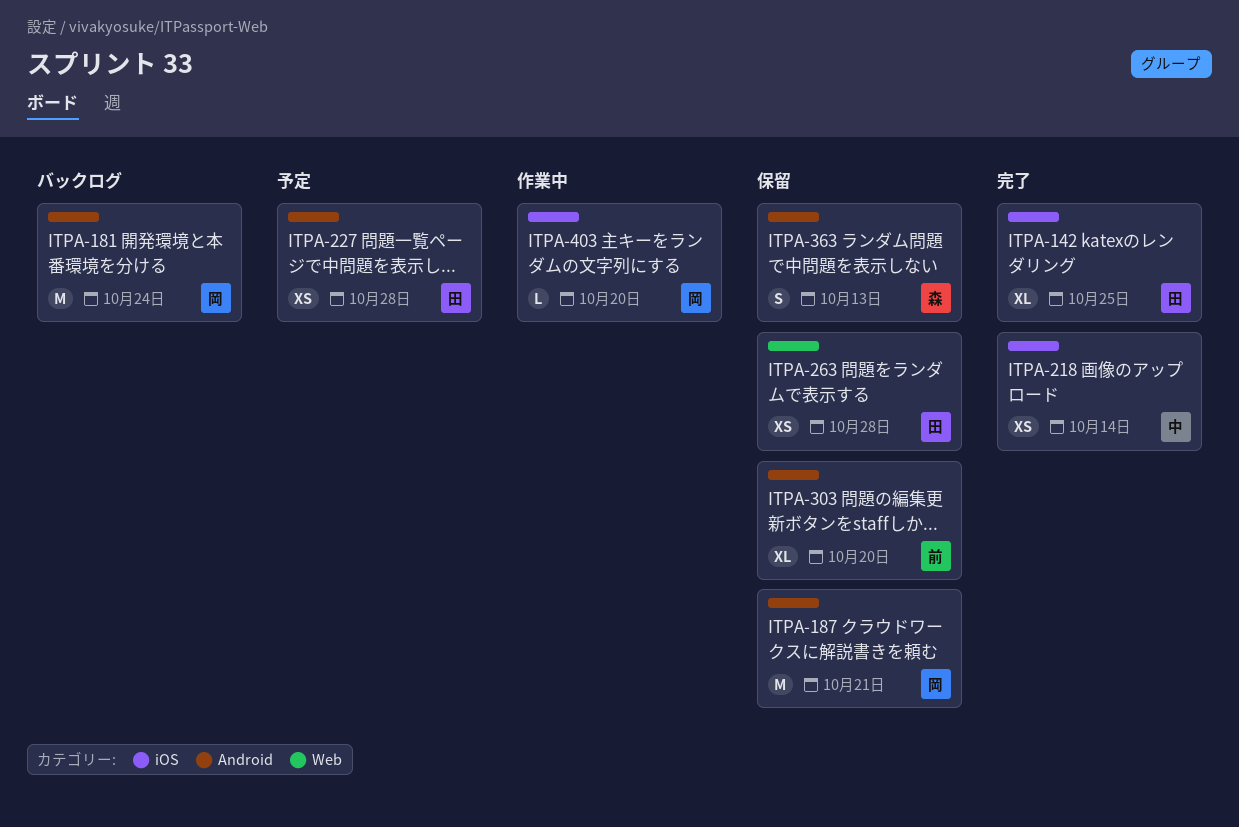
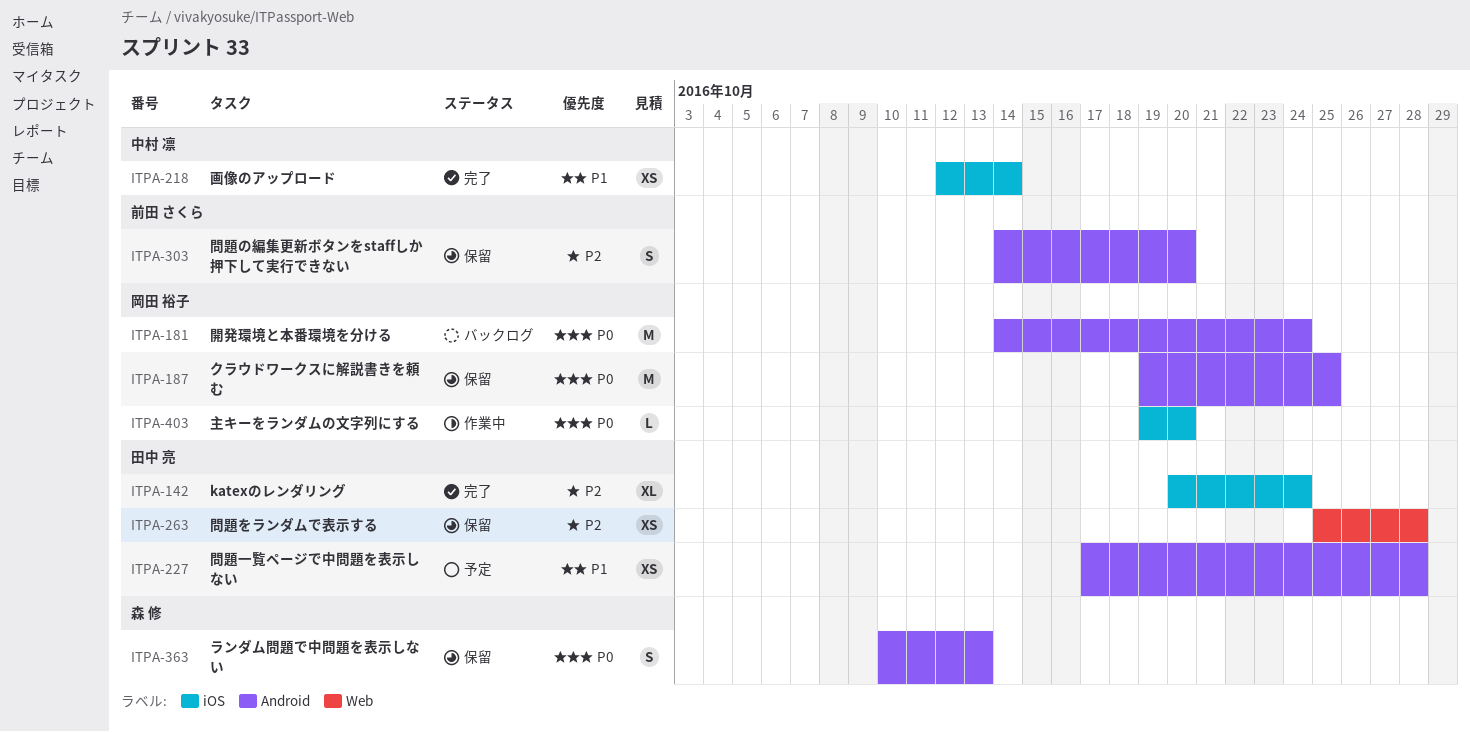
ITPA-142, due: Oct 25 -> Oct 24
ITPA-187, due: Oct 21 -> Oct 25
ITPA-303, estimate: XL -> S

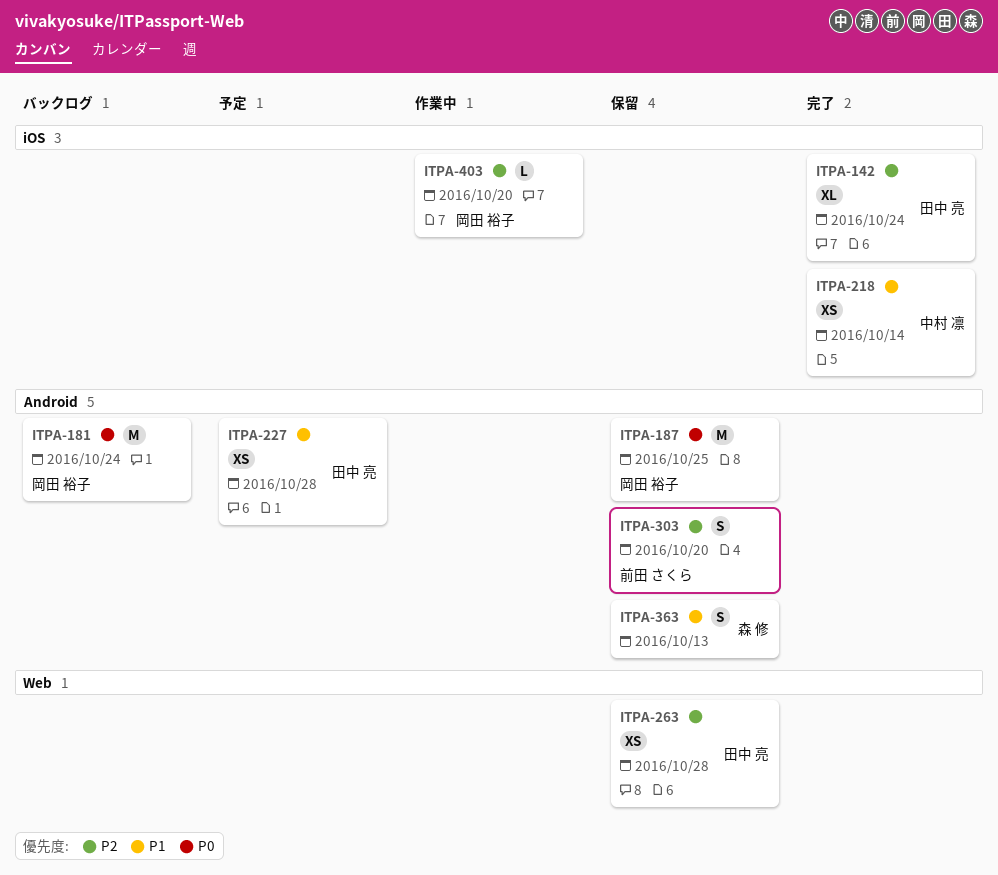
ITPA-363, priority: P0 -> P1
ITPA-403, priority: P0 -> P2

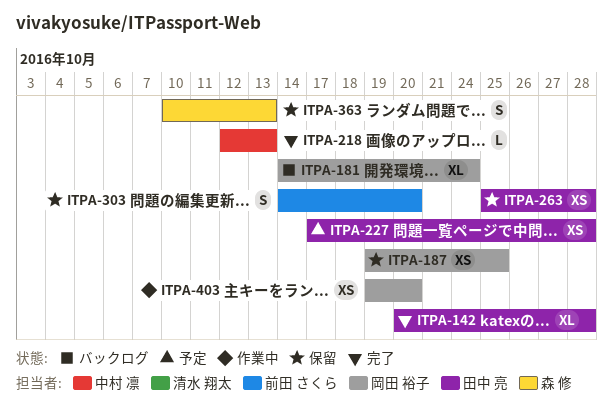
ITPA-142, due: Oct 24 -> Oct 28
ITPA-181, estimate: M -> XL
ITPA-187, estimate: M -> XS
ITPA-218, estimate: XS -> L
ITPA-218, due: Oct 14 -> Oct 13
ITPA-403, estimate: L -> XS

